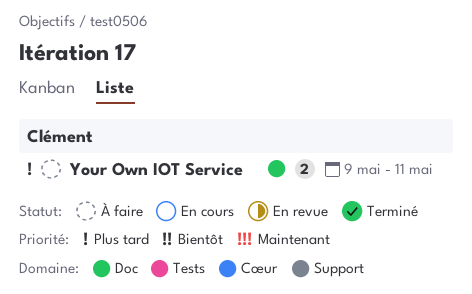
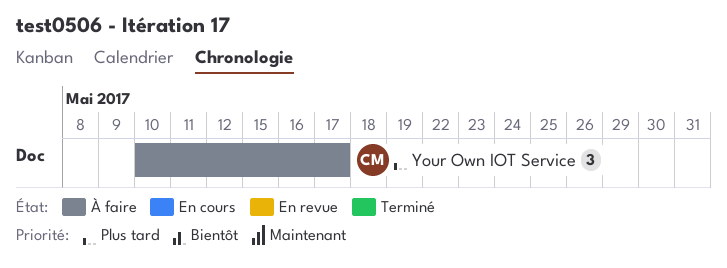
Your Own IOT Service, estimate: 2 -> 3
Your Own IOT Service, start: May 9 -> May 10
Your Own IOT Service, due: May 11 -> May 17

